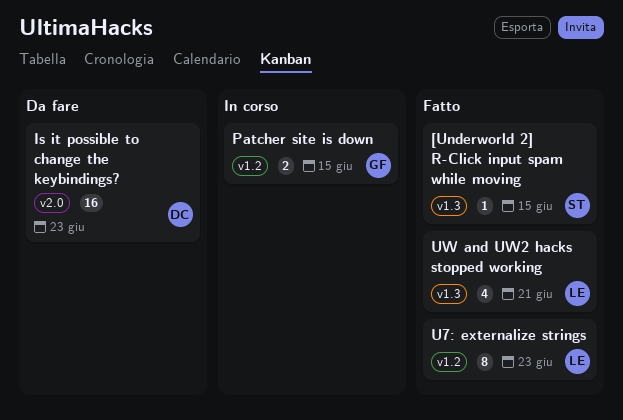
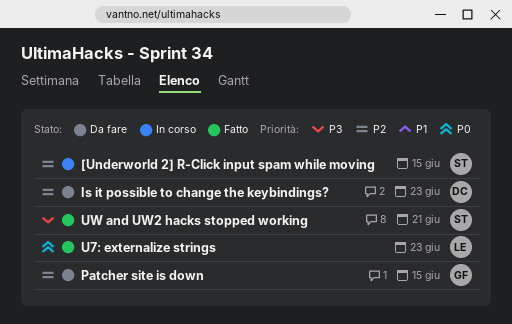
[Underworld 2] R-Click input spam while moving, status: Fatto -> In corso
Patcher site is down, status: In corso -> Da fare
UW and UW2 hacks stopped working, owner: LE -> ST

